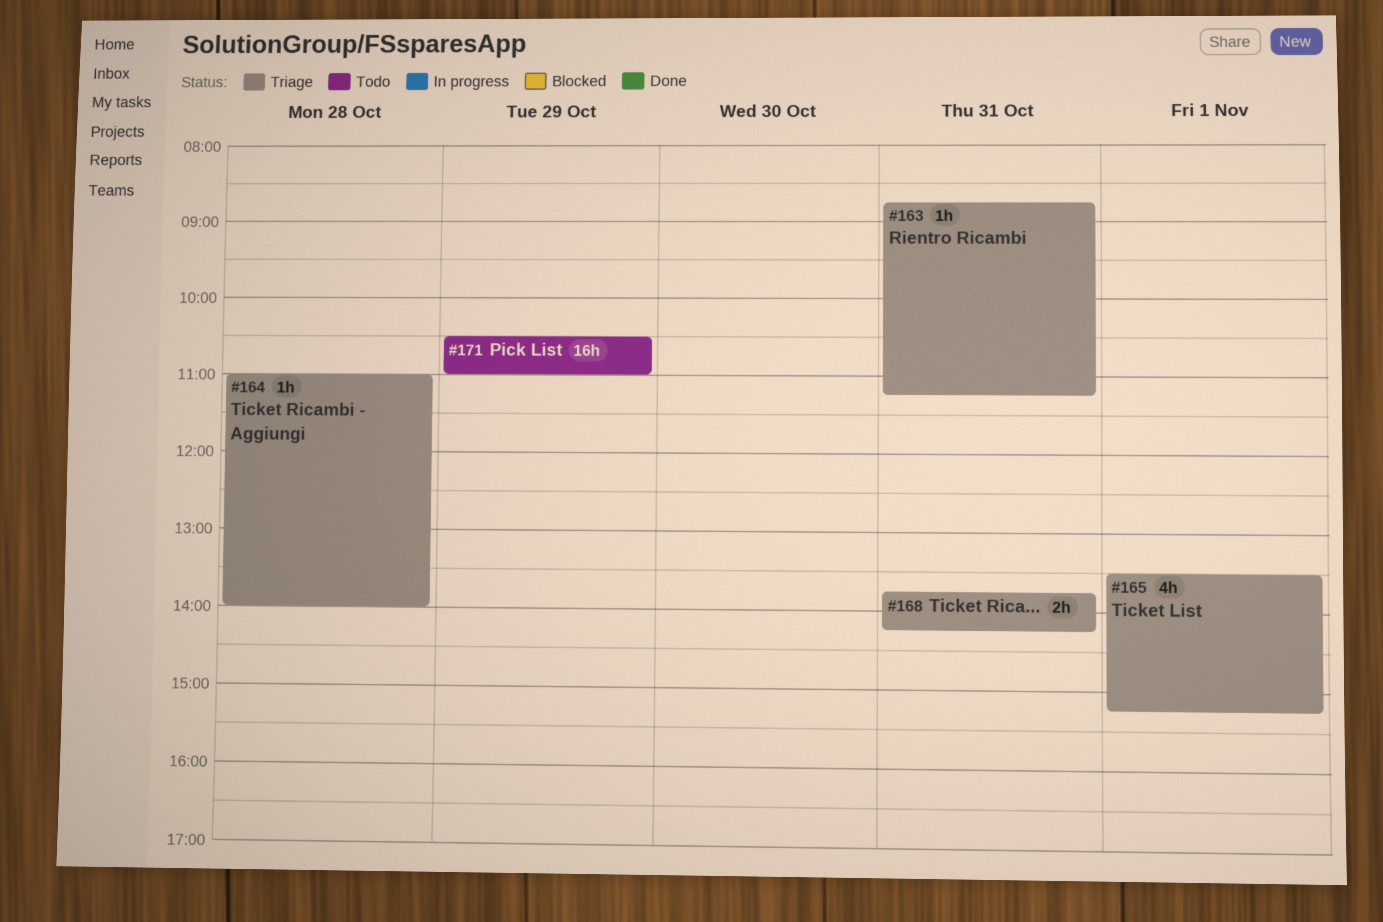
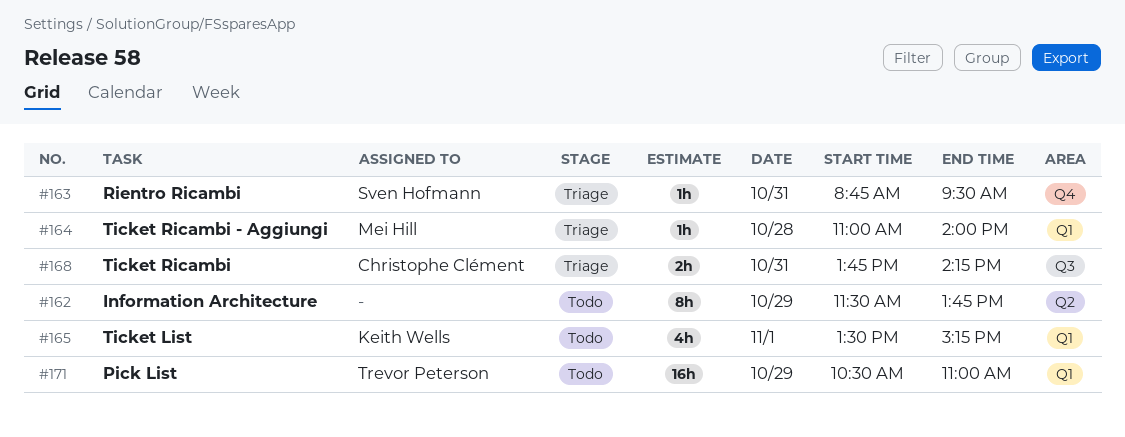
#162: none -> present
#163, ends: 11:15 -> 09:30
#165, status: Triage -> Todo

